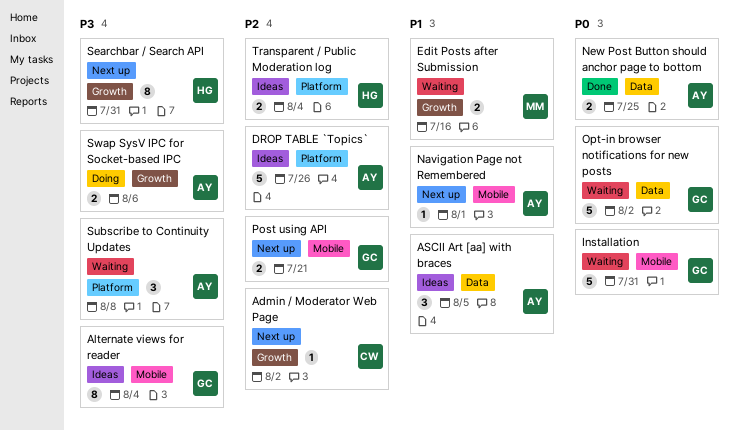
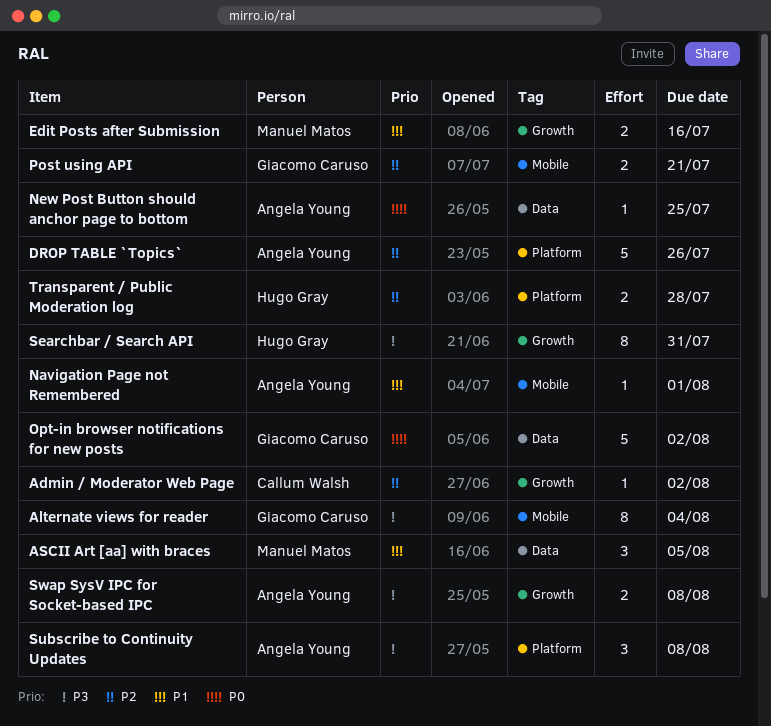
ASCII Art [aa] with braces, owner: Angela Young -> Manuel Matos
Installation: present -> none
New Post Button should anchor page to bottom, estimate: 2 -> 1
Swap SysV IPC for Socket-based IPC, due: Aug 6 -> Aug 8
Transparent / Public Moderation log, due: Aug 4 -> Jul 28

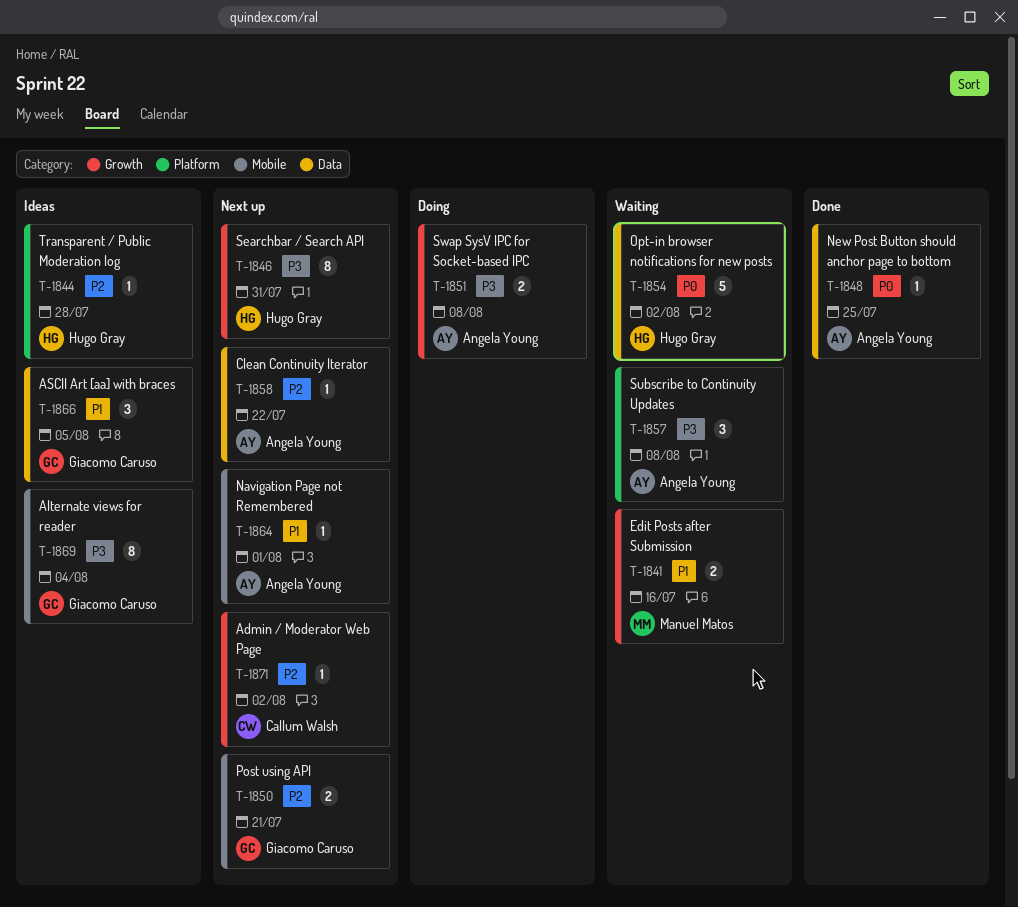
ASCII Art [aa] with braces, owner: Manuel Matos -> Giacomo Caruso
Clean Continuity Iterator: none -> present
DROP TABLE `Topics`: present -> none
Opt-in browser notifications for new posts, owner: Giacomo Caruso -> Hugo Gray
Transparent / Public Moderation log, estimate: 2 -> 1

